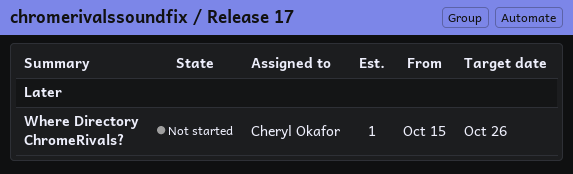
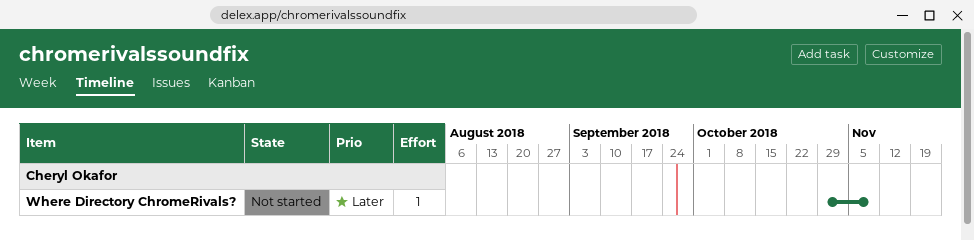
Where Directory ChromeRivals?, start: Oct 15 -> Oct 29
Where Directory ChromeRivals?, due: Oct 26 -> Nov 9

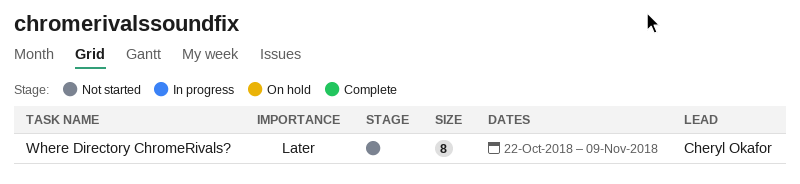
Where Directory ChromeRivals?, estimate: 1 -> 8
Where Directory ChromeRivals?, start: Oct 29 -> Oct 22

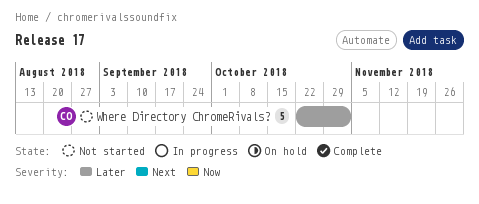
Where Directory ChromeRivals?, estimate: 8 -> 5
Where Directory ChromeRivals?, due: Nov 9 -> Nov 2

